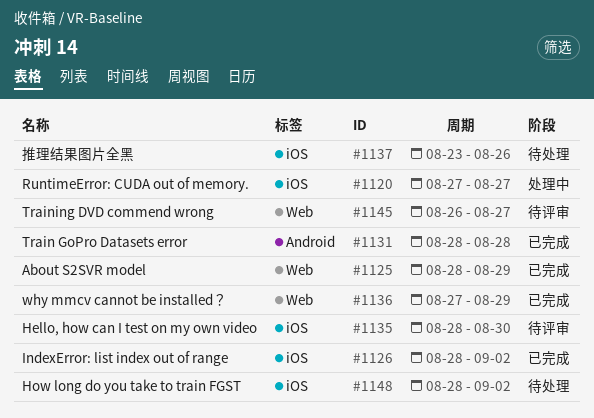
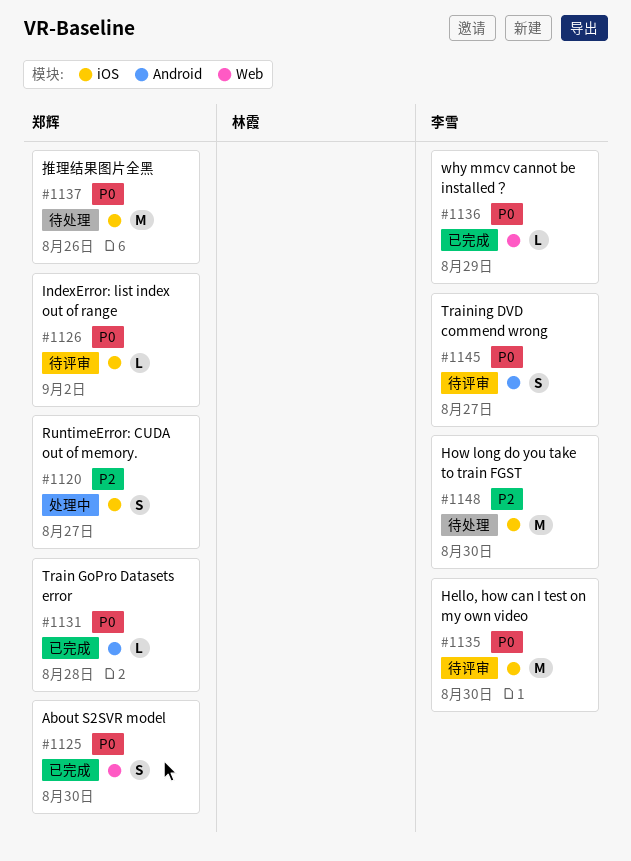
#1125, due: Aug 29 -> Aug 30
#1126, status: 已完成 -> 待评审
#1145, label: Web -> Android
#1148, due: Sep 2 -> Aug 30

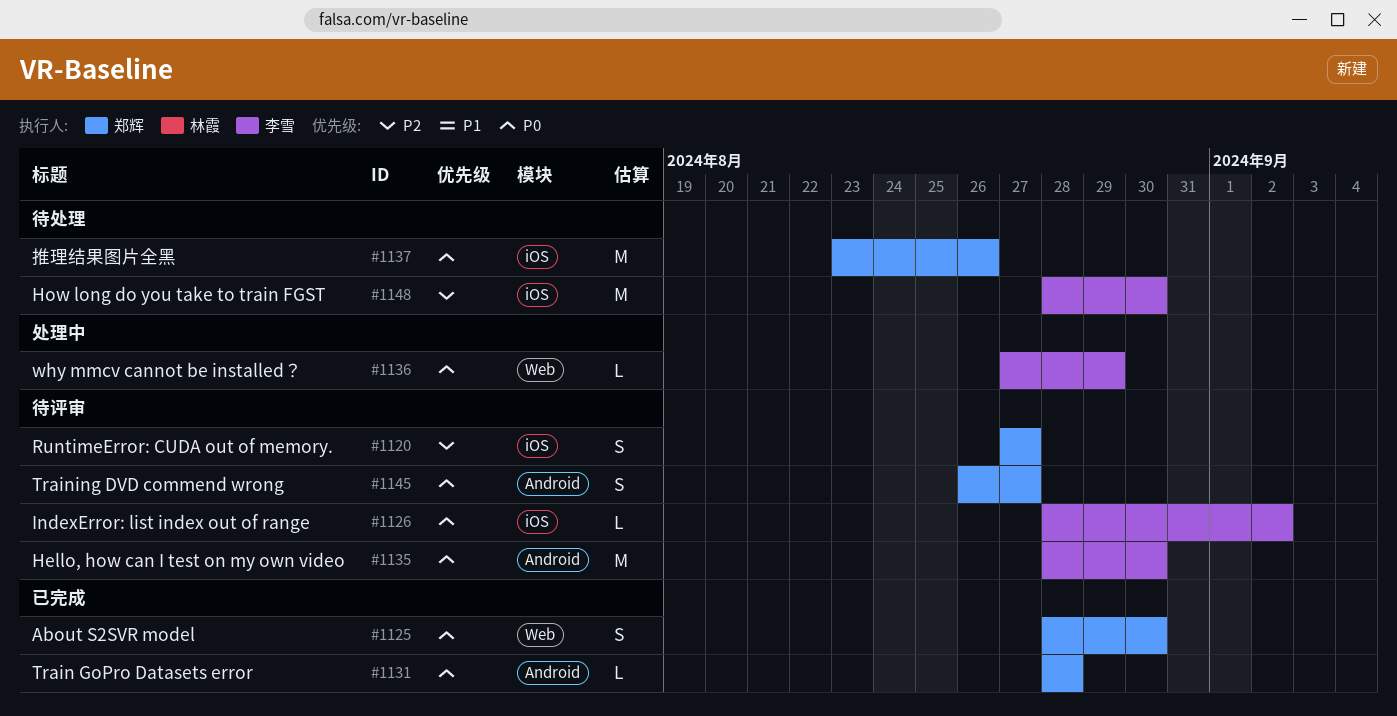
#1120, status: 处理中 -> 待评审
#1126, owner: 郑辉 -> 李雪
#1135, label: iOS -> Android
#1136, status: 已完成 -> 处理中
#1145, owner: 李雪 -> 郑辉

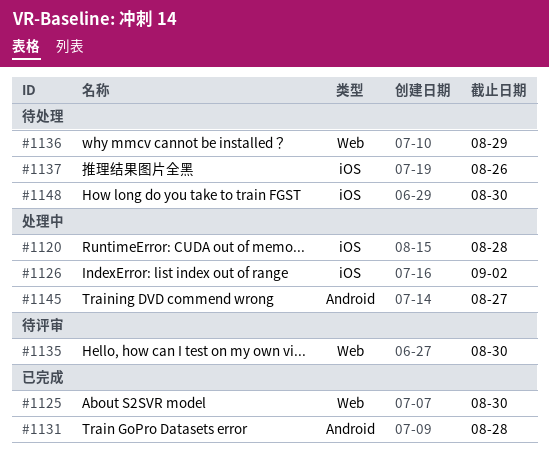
#1120, status: 待评审 -> 处理中
#1120, due: Aug 27 -> Aug 28
#1126, status: 待评审 -> 处理中
#1135, label: Android -> Web
#1136, status: 处理中 -> 待处理
#1145, status: 待评审 -> 处理中

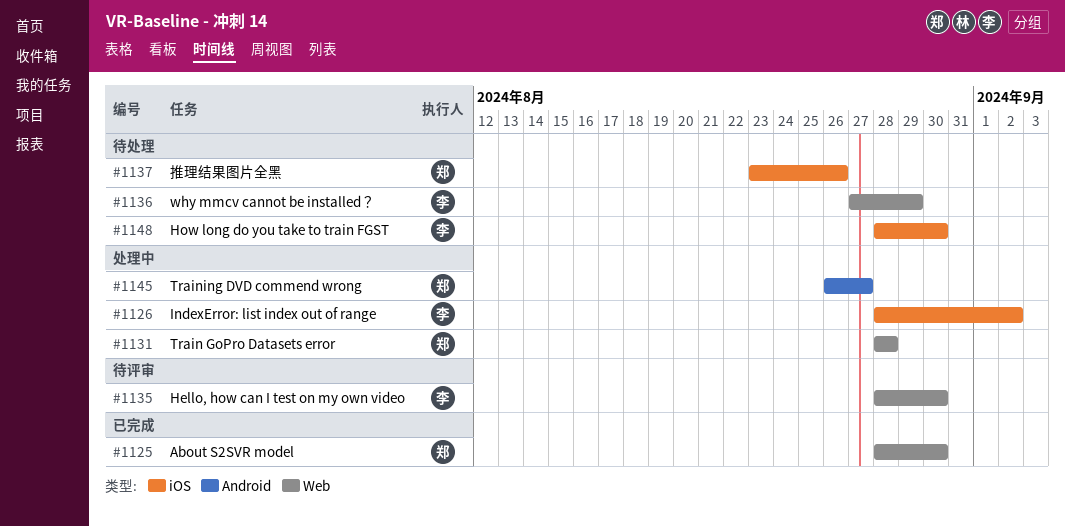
#1120: present -> none
#1131, status: 已完成 -> 处理中
#1131, label: Android -> Web

